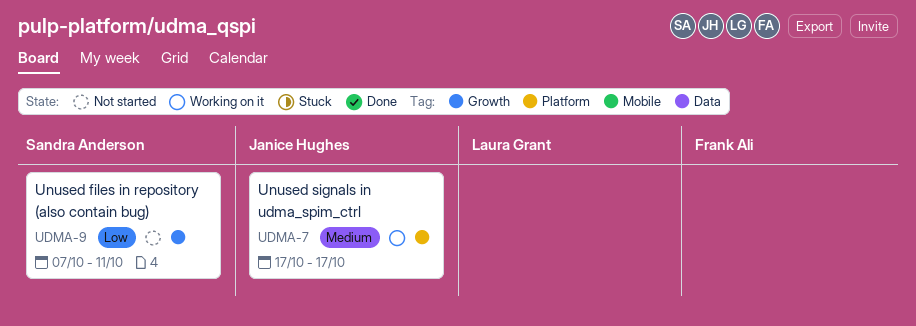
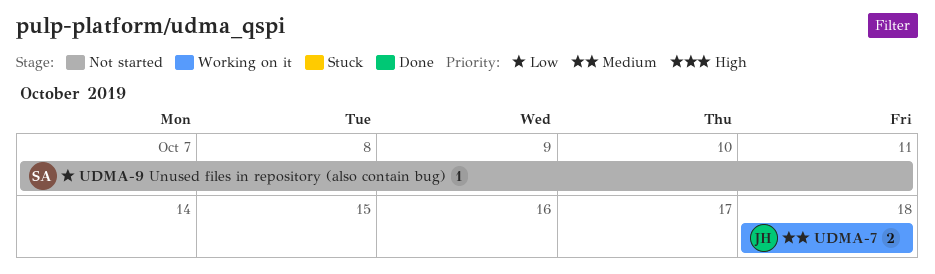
UDMA-7, start: Oct 17 -> Oct 18
UDMA-7, due: Oct 17 -> Oct 18

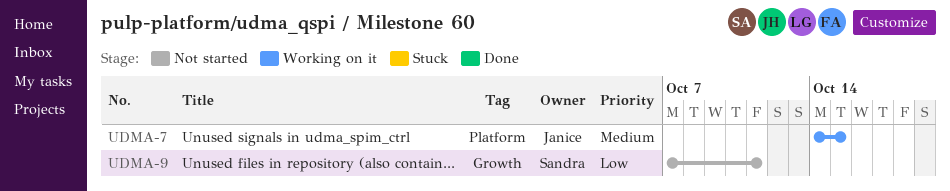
UDMA-7, start: Oct 18 -> Oct 14
UDMA-7, due: Oct 18 -> Oct 15

